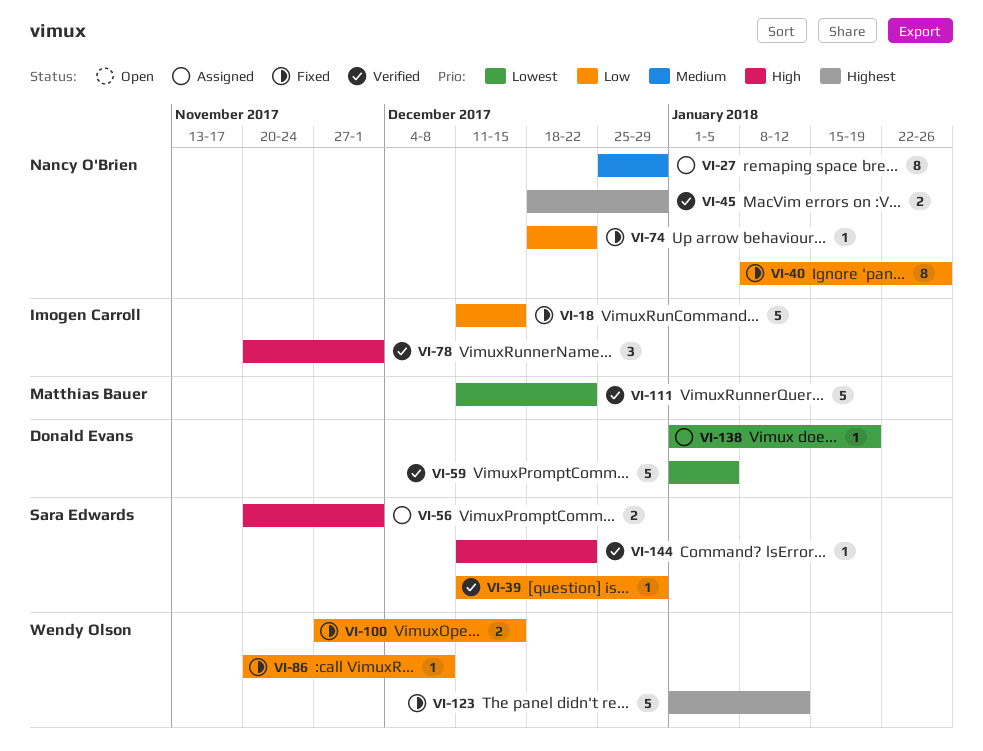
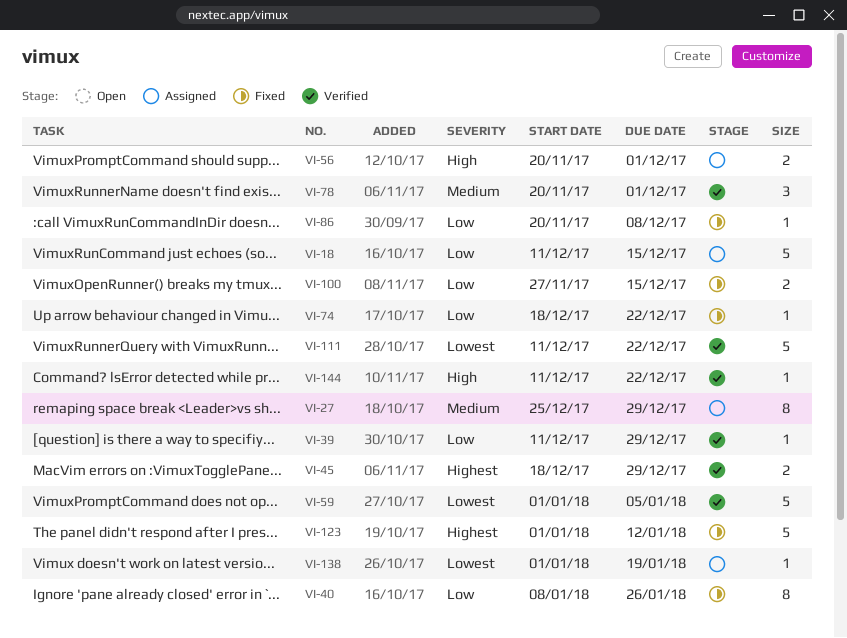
VI-18, status: Fixed -> Assigned
VI-78, priority: High -> Medium

